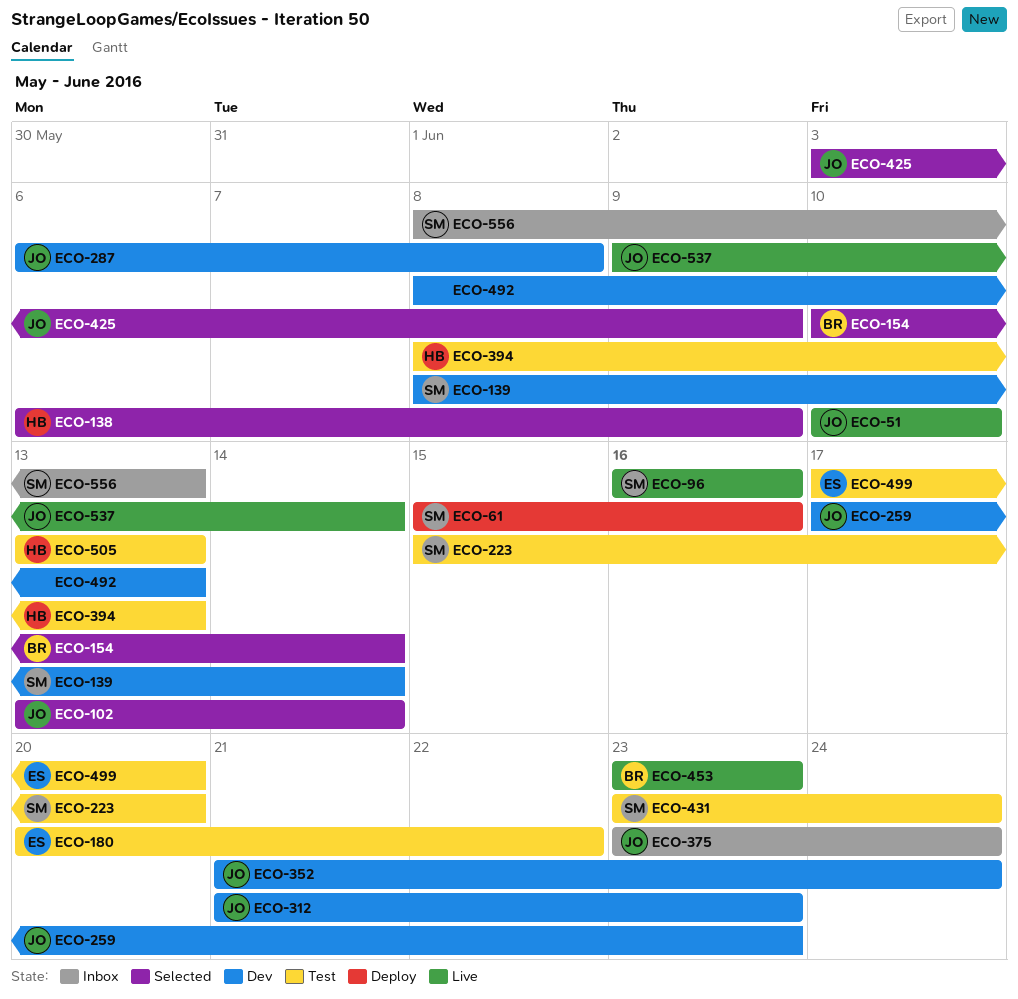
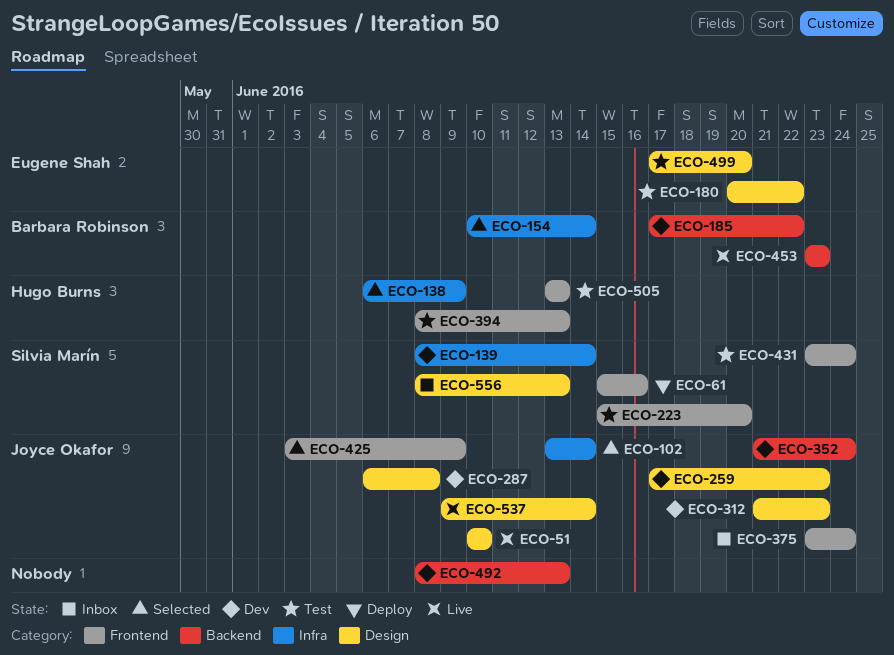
ECO-96: present -> none
ECO-185: none -> present

